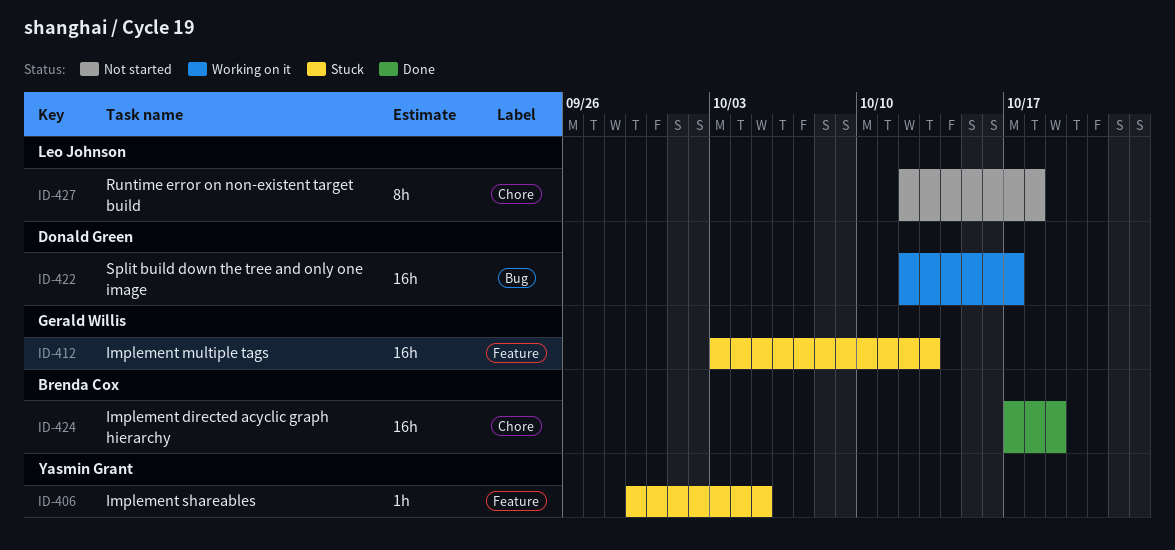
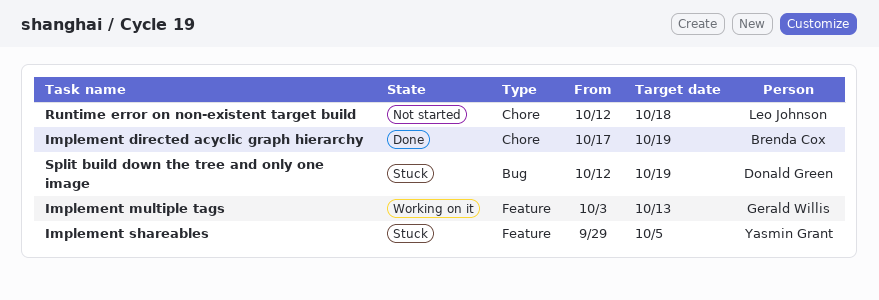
Implement multiple tags, status: Stuck -> Working on it
Split build down the tree and only one image, status: Working on it -> Stuck
Split build down the tree and only one image, due: Oct 17 -> Oct 19

